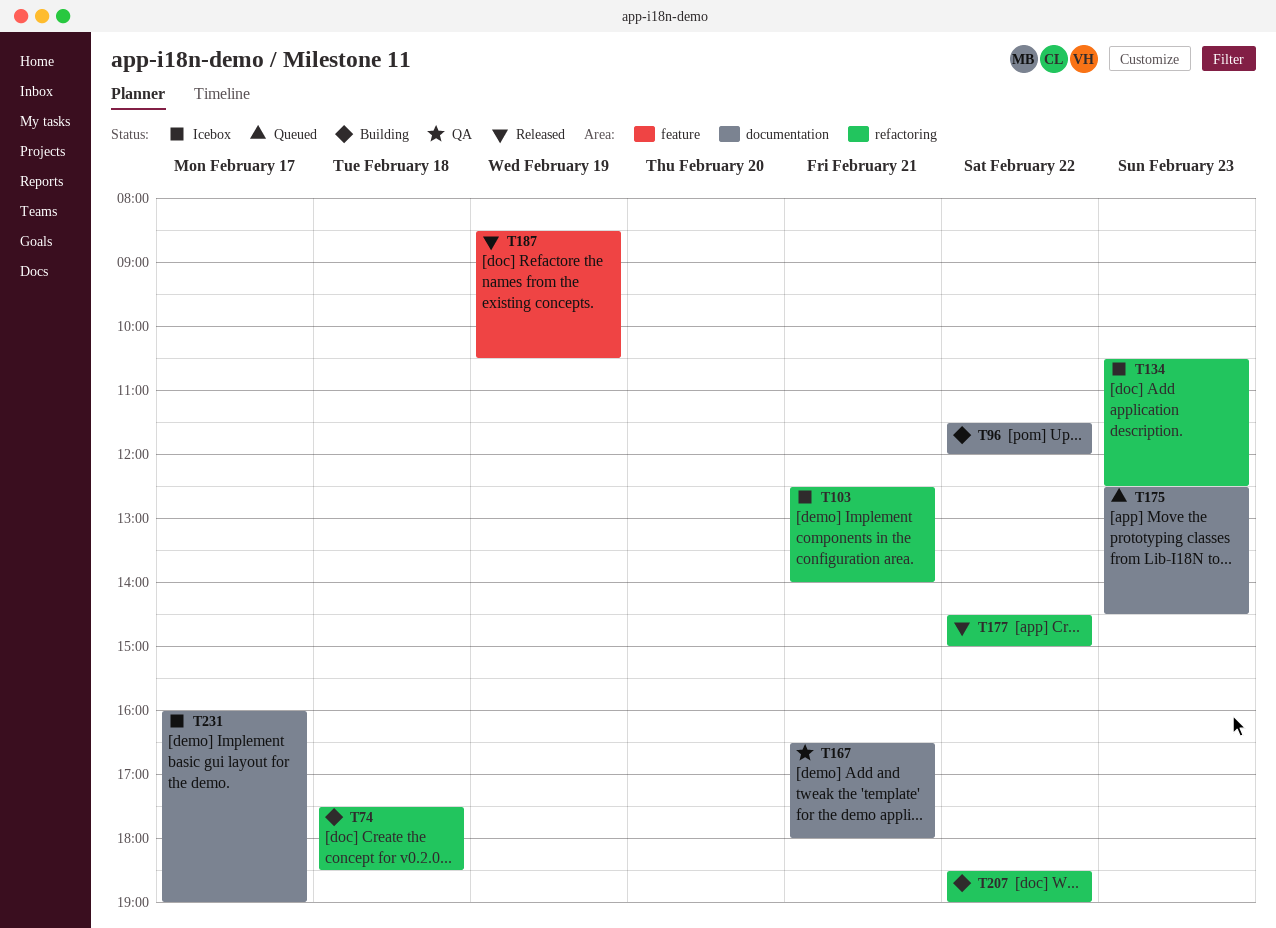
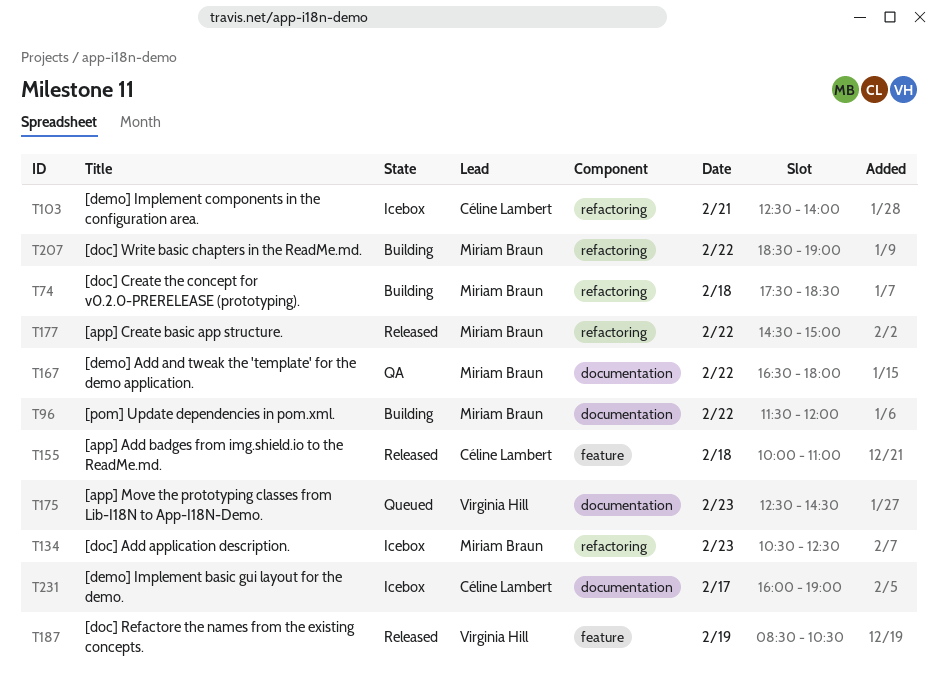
T155: none -> present
T167, day: Feb 21 -> Feb 22

